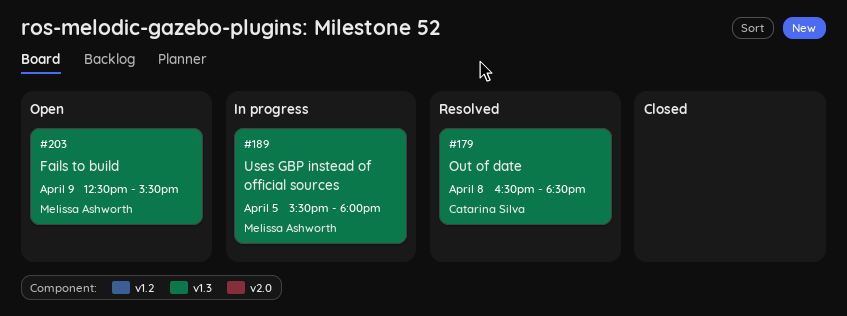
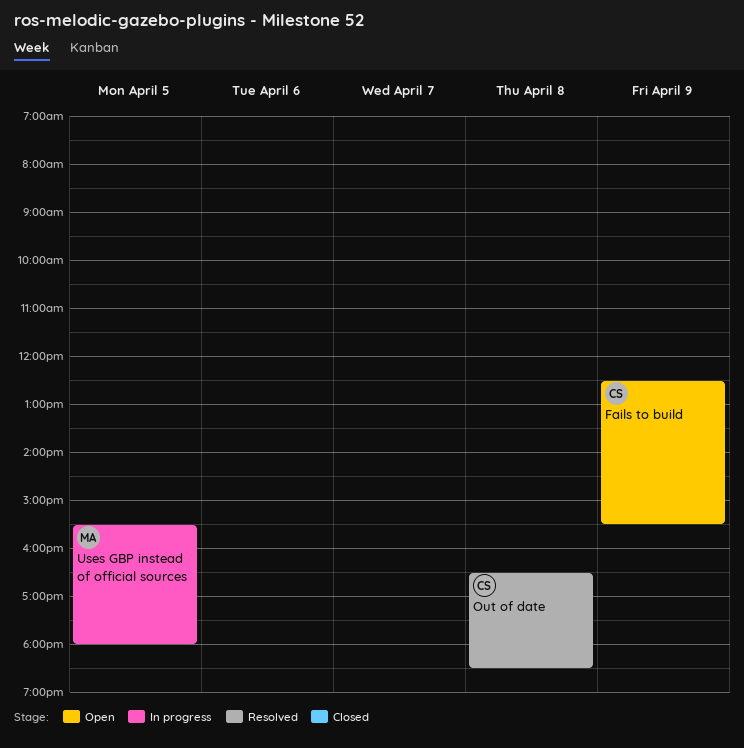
Fails to build, owner: Melissa Ashworth -> Catarina Silva

